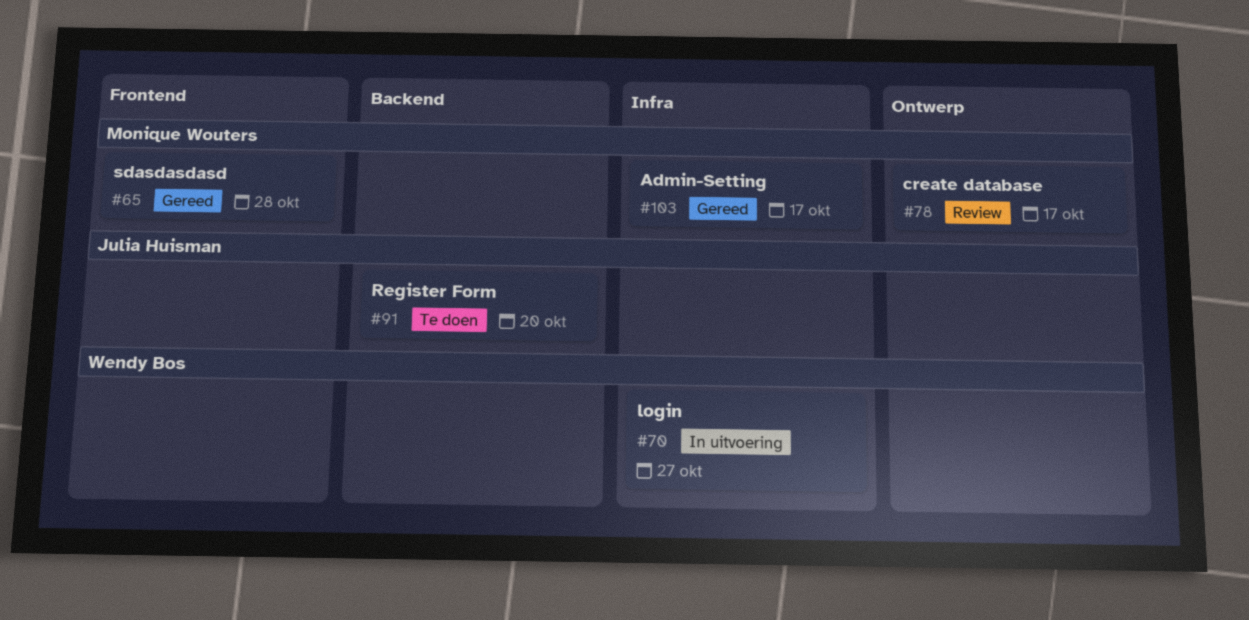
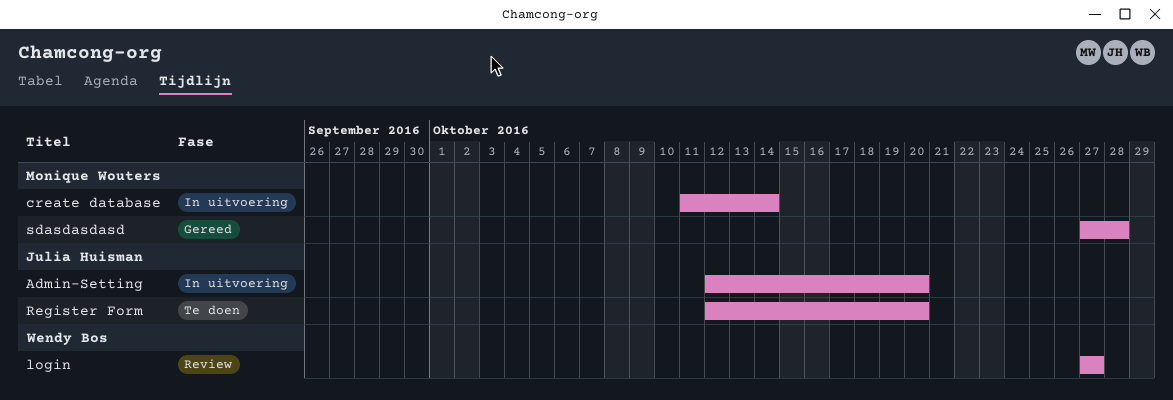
Admin-Setting, status: Gereed -> In uitvoering
Admin-Setting, owner: Monique Wouters -> Julia Huisman
Admin-Setting, due: Oct 17 -> Oct 20
create database, status: Review -> In uitvoering
create database, due: Oct 17 -> Oct 14
login, status: In uitvoering -> Review

